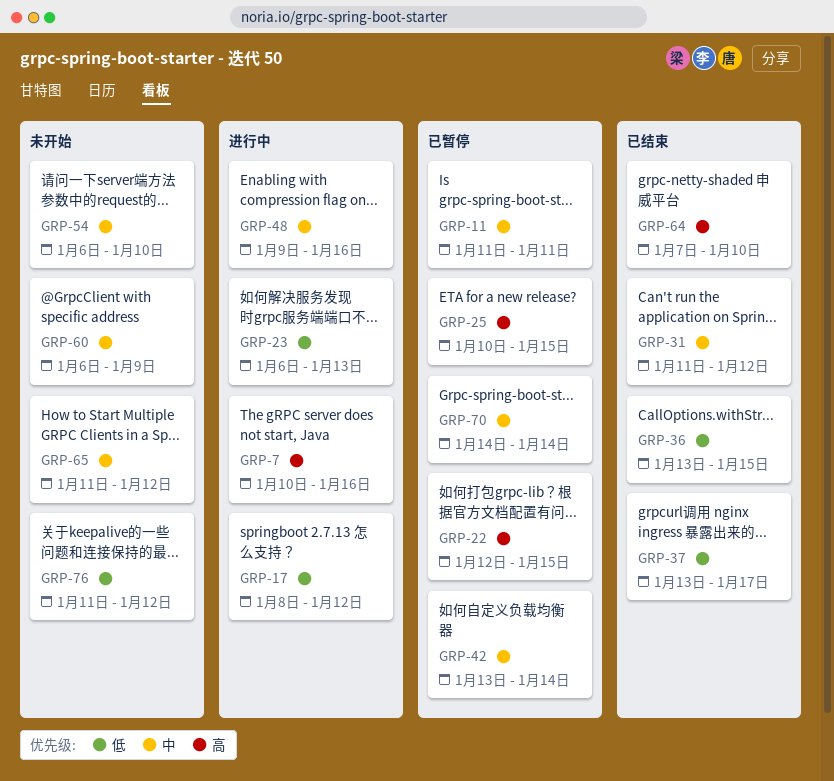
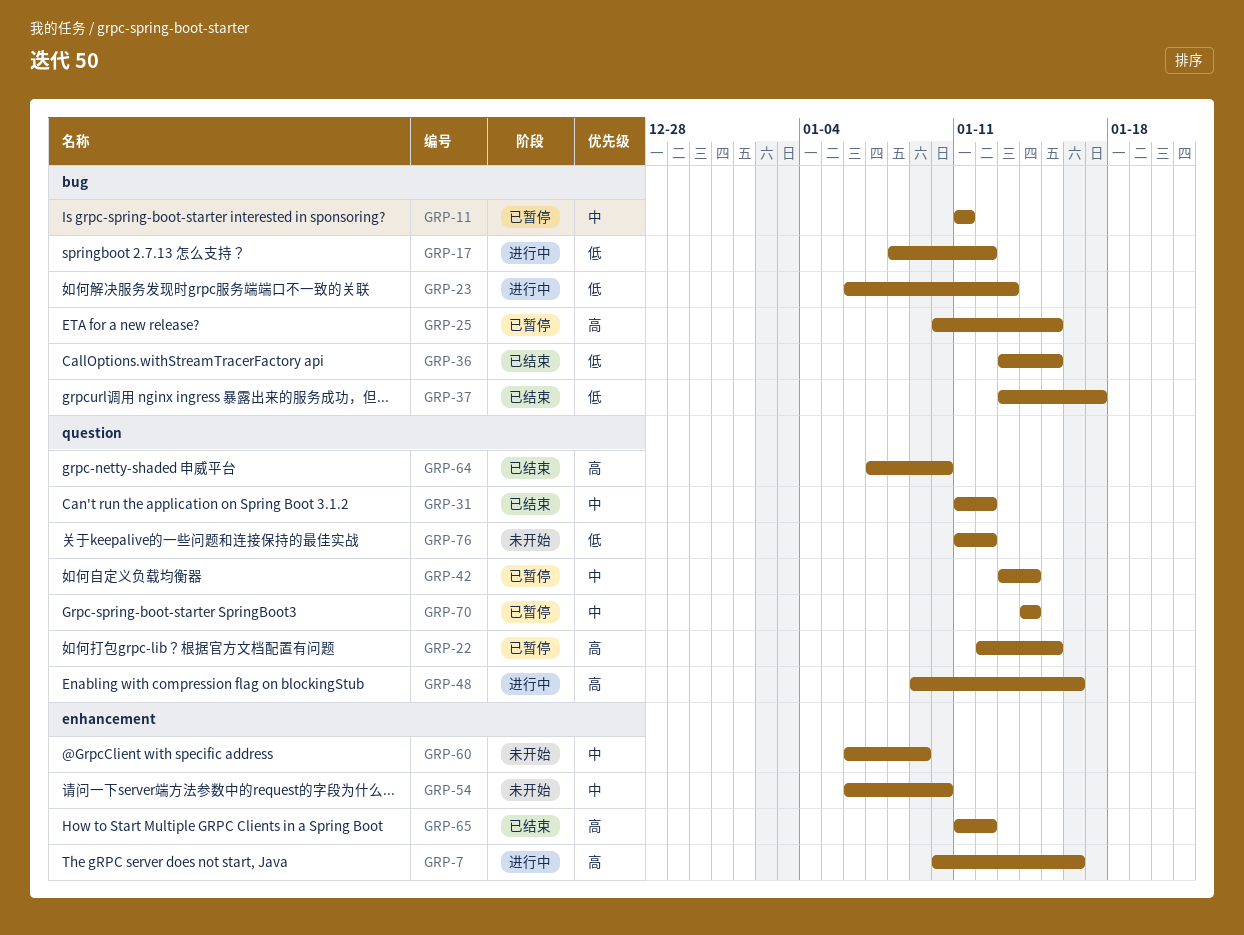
GRP-48, priority: 中 -> 高
GRP-65, status: 未开始 -> 已结束
GRP-65, priority: 中 -> 高

